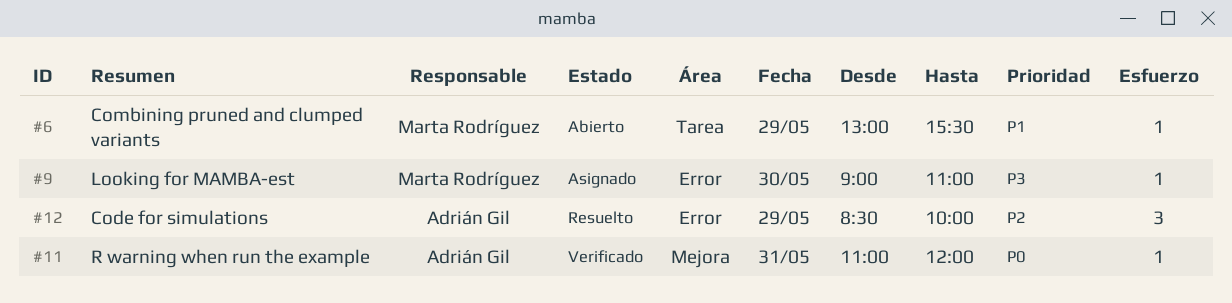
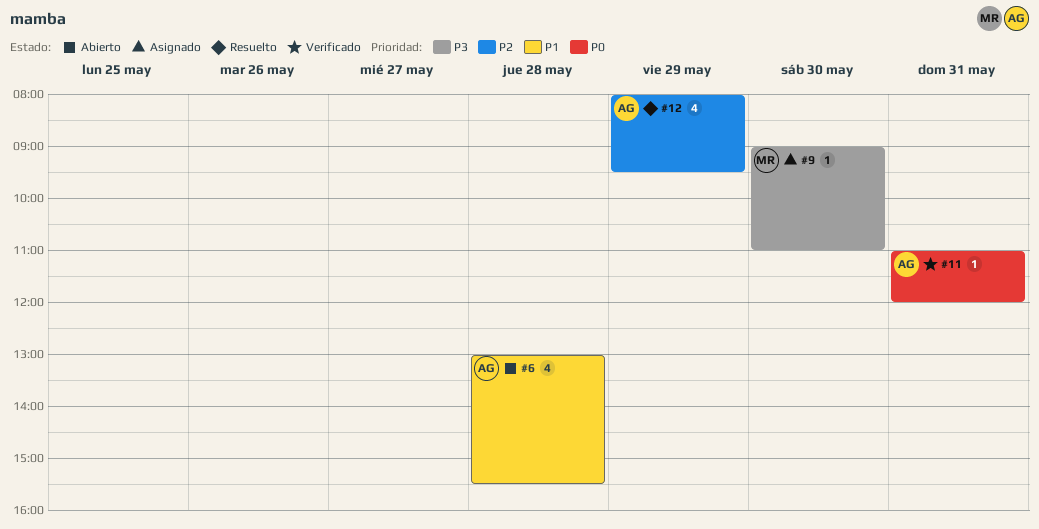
#6, owner: Marta Rodríguez -> Adrián Gil
#6, estimate: 1 -> 4
#6, day: May 29 -> May 28
#12, estimate: 3 -> 4
#12, begins: 08:30 -> 08:00
#12, ends: 10:00 -> 09:30

